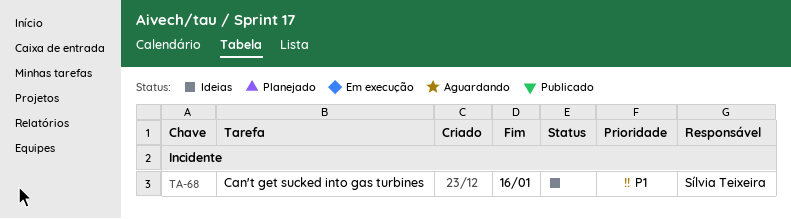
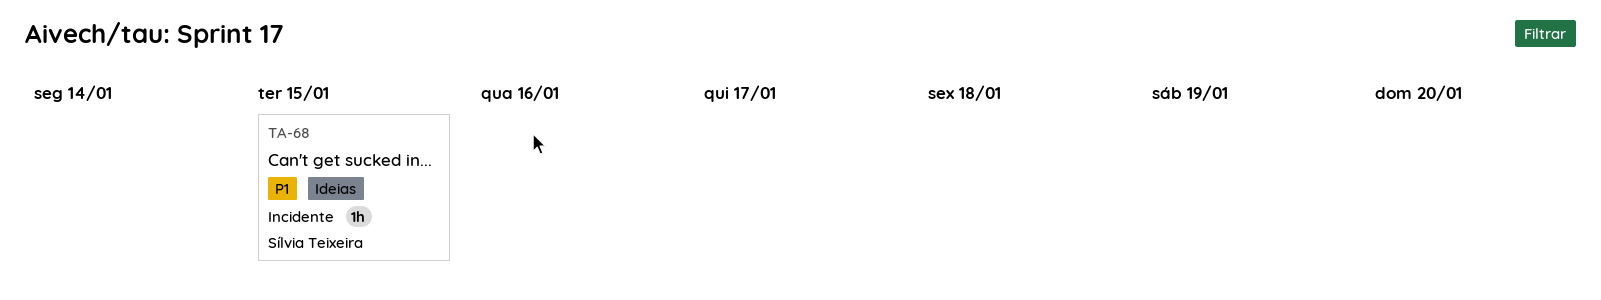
TA-68, due: Jan 16 -> Jan 15

